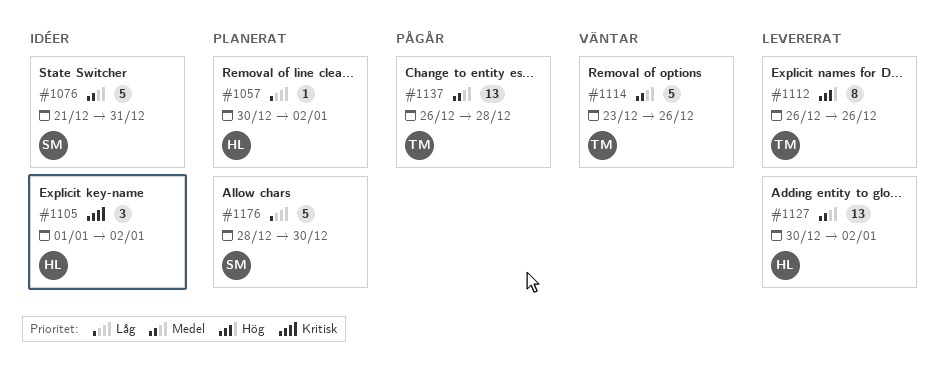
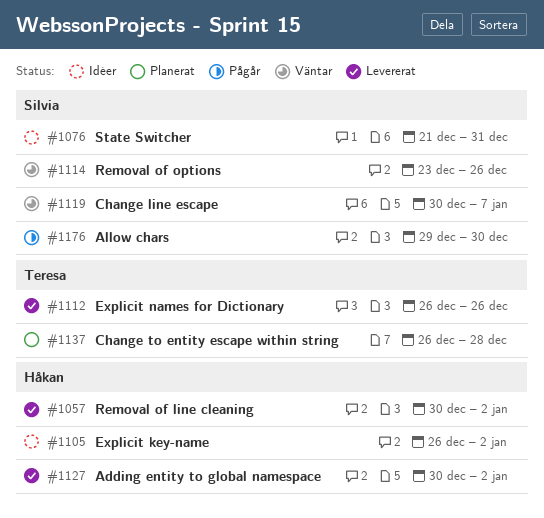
#1057, status: Planerat -> Levererat
#1105, start: Jan 1 -> Dec 26
#1114, owner: Teresa -> Silvia
#1119: none -> present
#1137, status: Pågår -> Planerat
#1176, status: Planerat -> Pågår
#1176, start: Dec 28 -> Dec 29

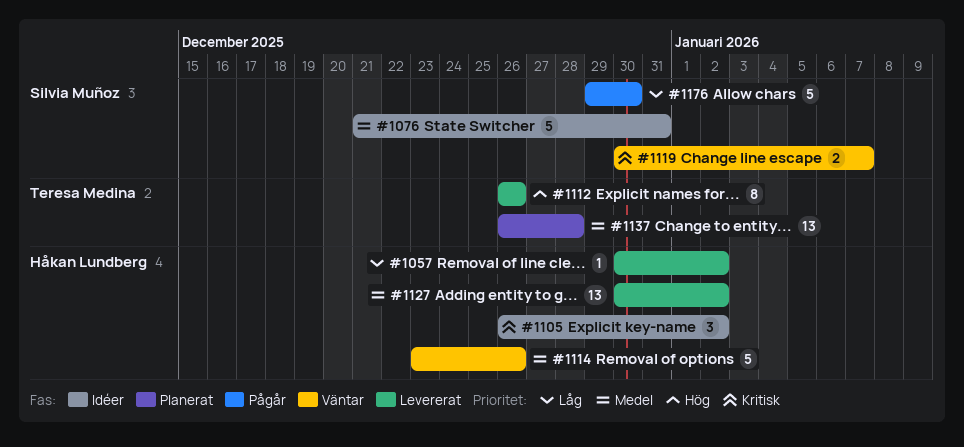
#1114, owner: Silvia Muñoz -> Håkan Lundberg

